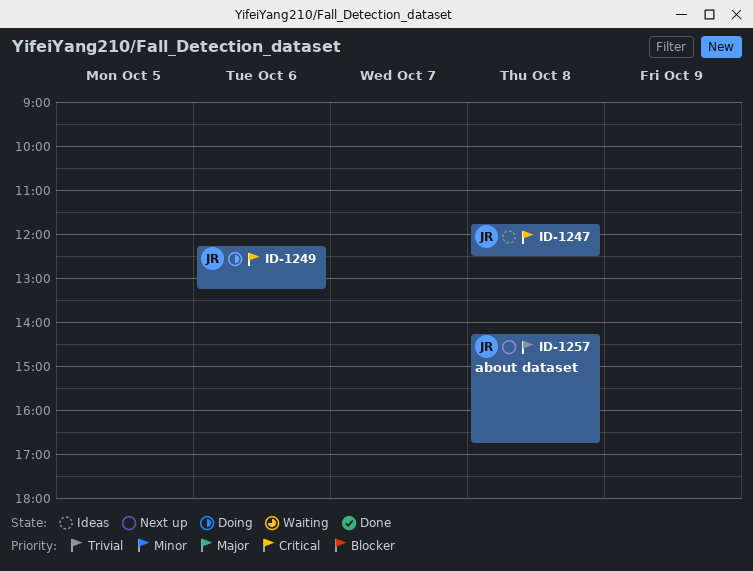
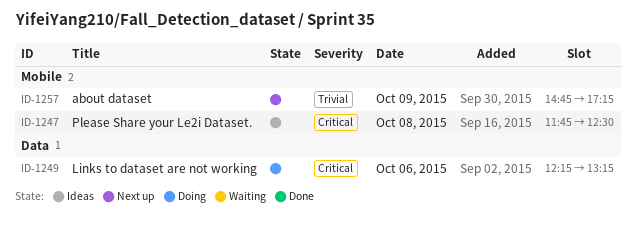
ID-1257, day: Oct 8 -> Oct 9
ID-1257, begins: 14:15 -> 14:45
ID-1257, ends: 16:45 -> 17:15

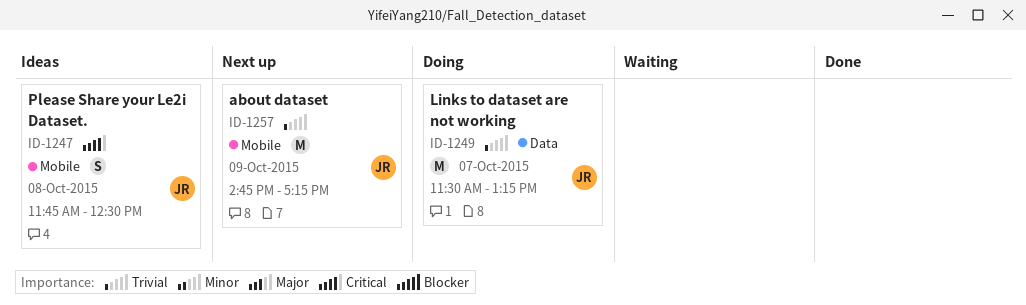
ID-1249, priority: Critical -> Trivial
ID-1249, day: Oct 6 -> Oct 7
ID-1249, begins: 12:15 -> 11:30

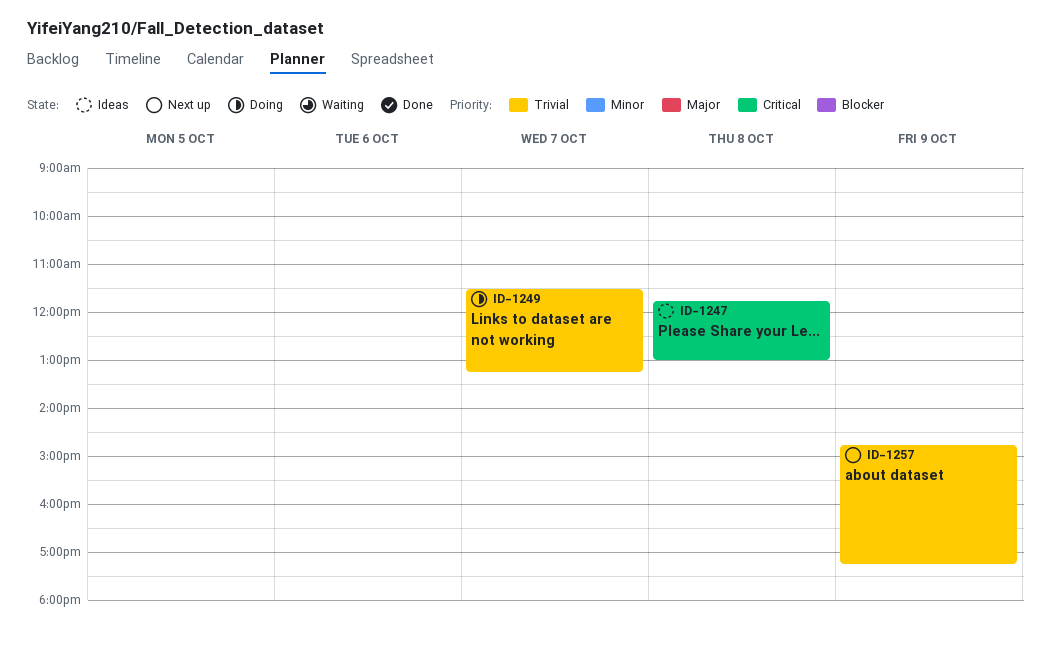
ID-1247, ends: 12:30 -> 13:00

